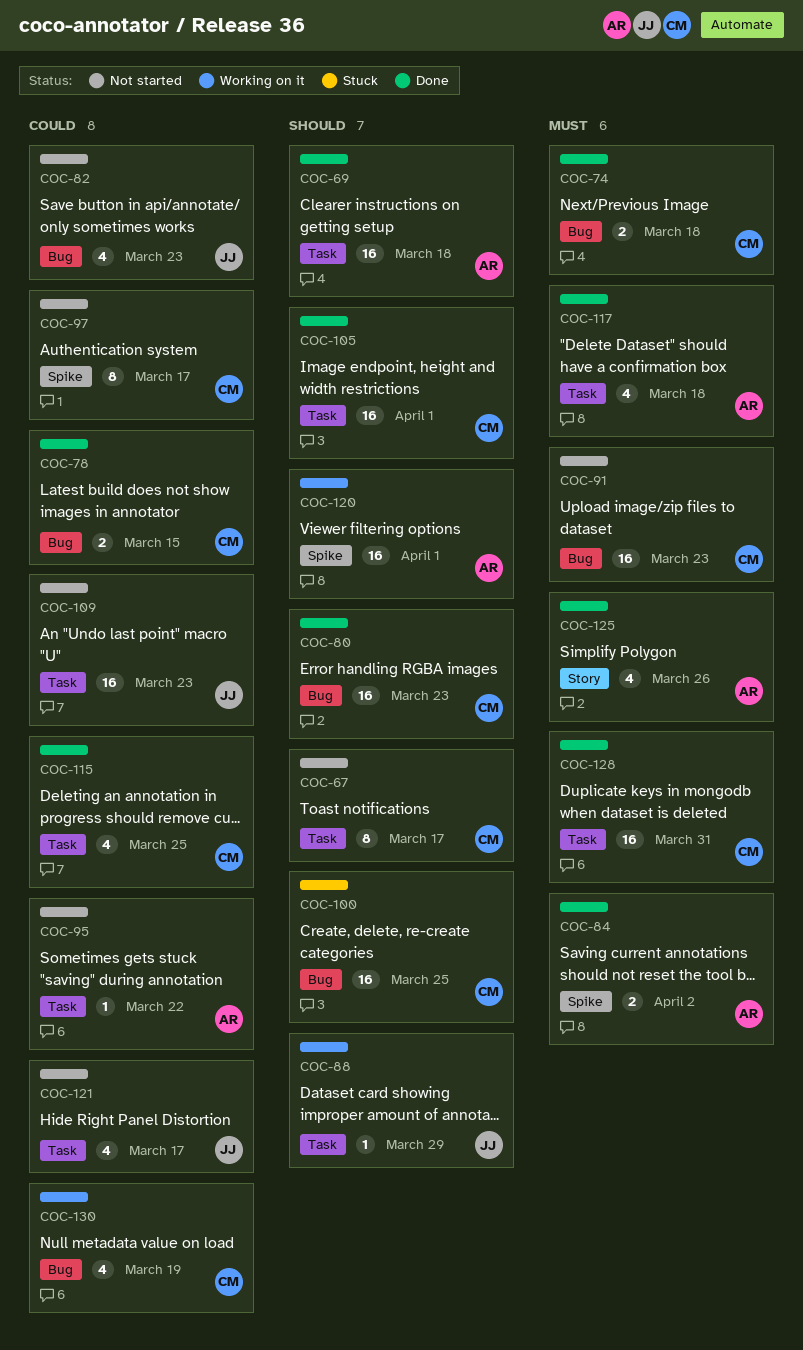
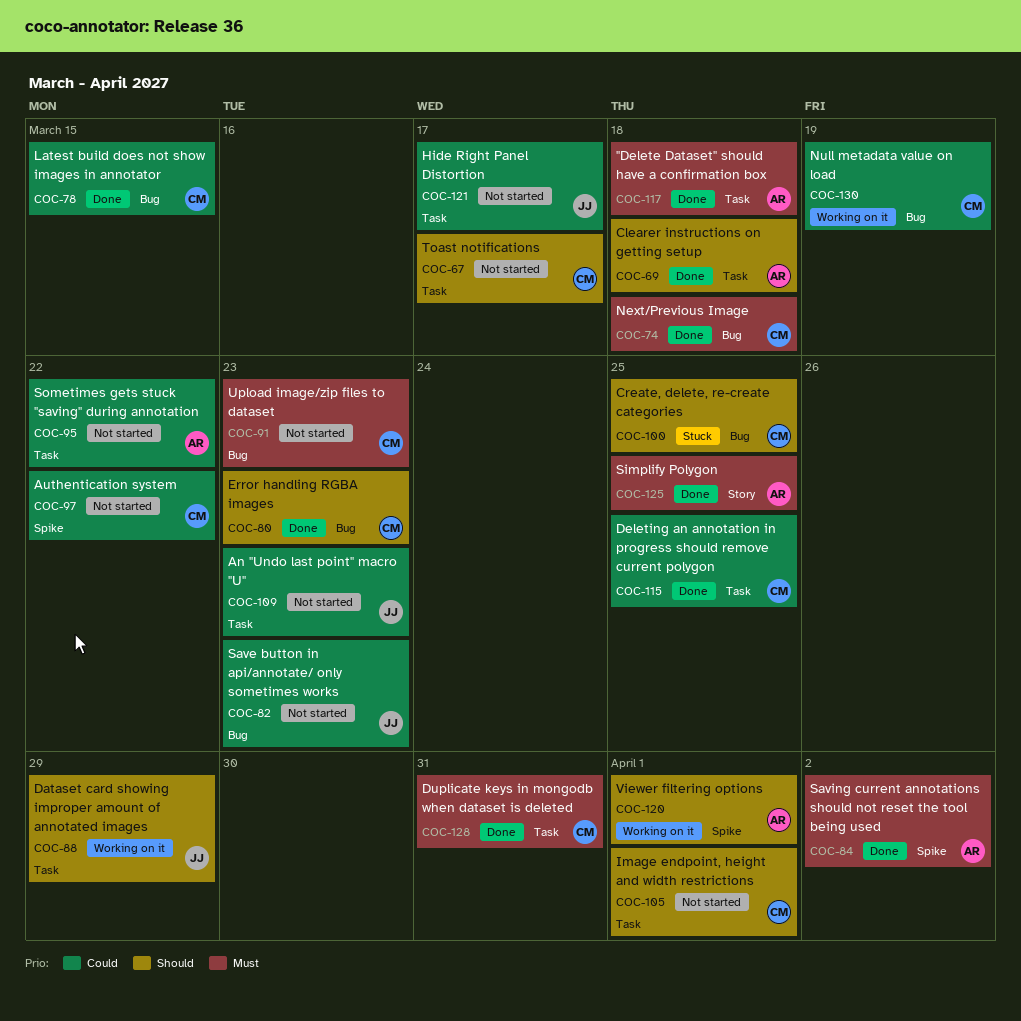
COC-97, due: Mar 17 -> Mar 22
COC-105, status: Done -> Not started
COC-125, due: Mar 26 -> Mar 25

